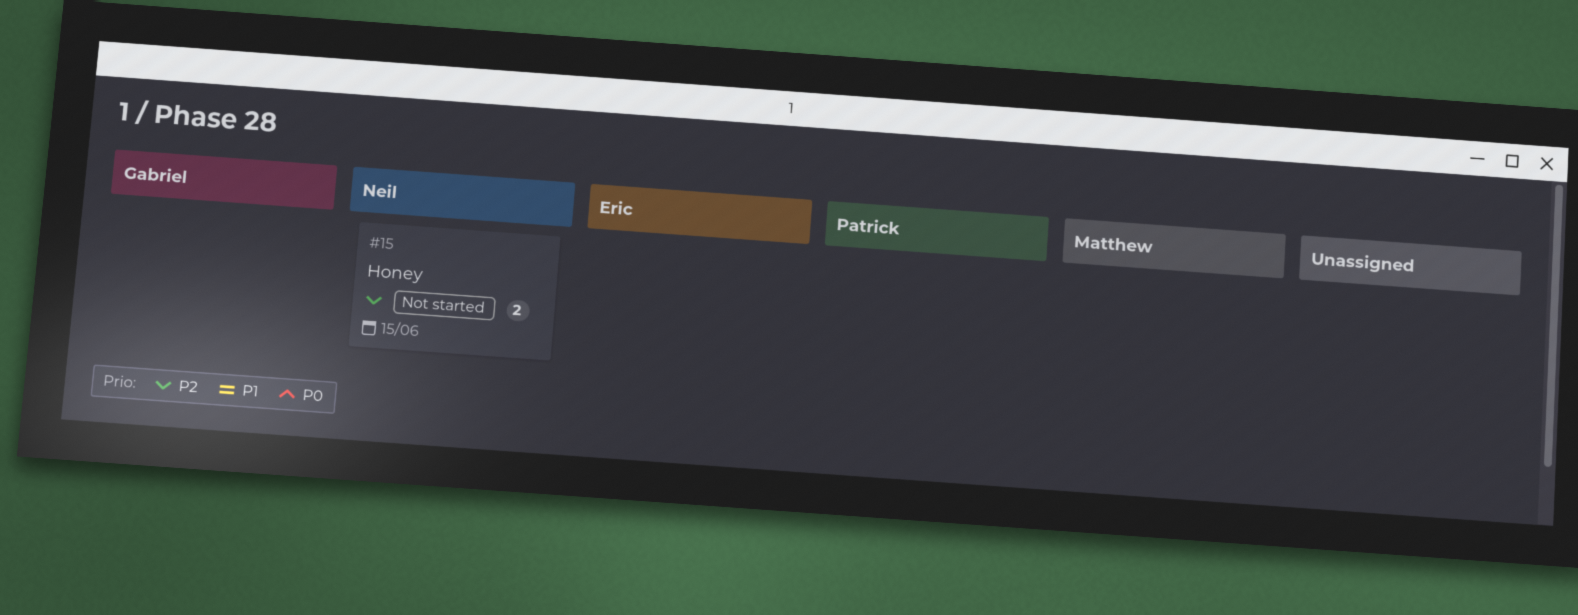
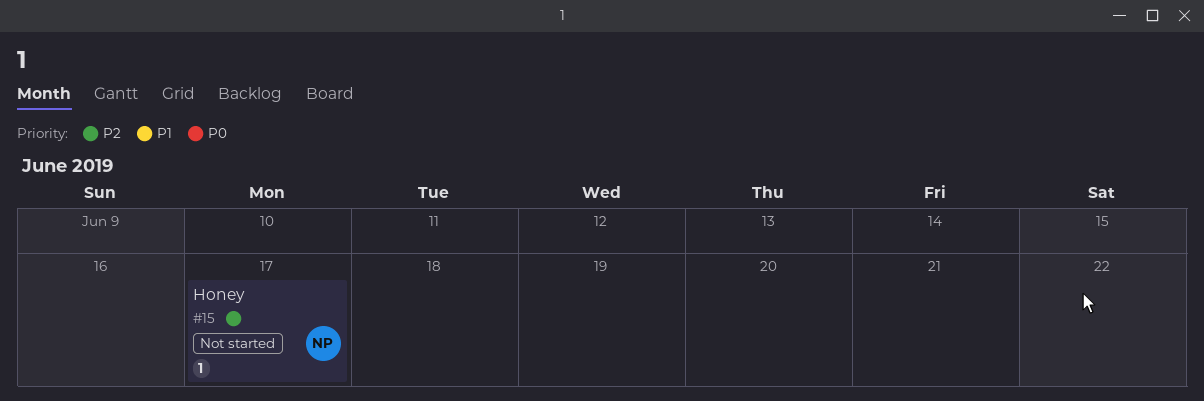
#15, estimate: 2 -> 1
#15, due: Jun 15 -> Jun 17

